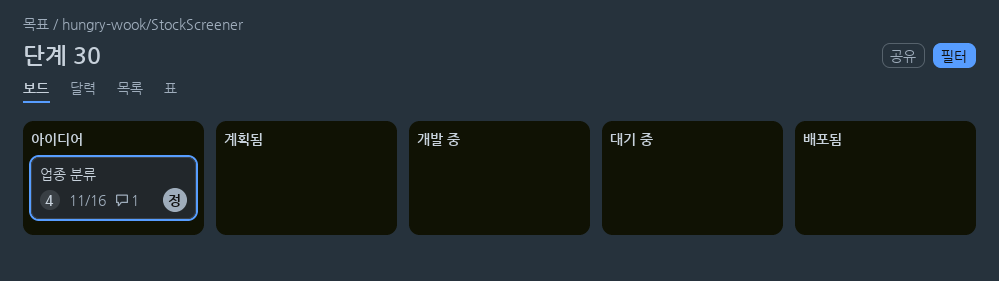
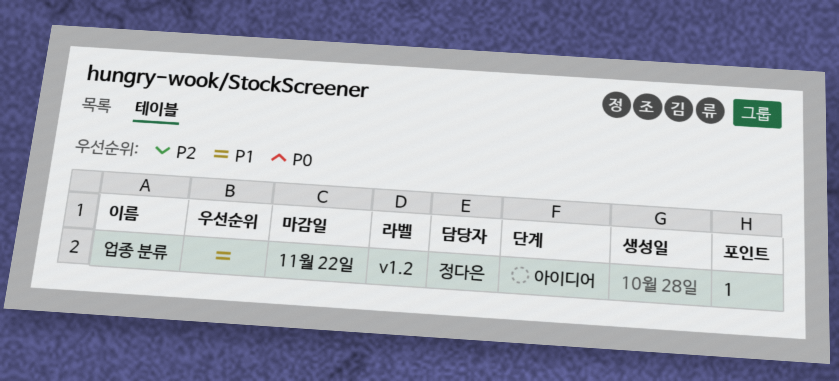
업종 분류, estimate: 4 -> 1
업종 분류, due: Nov 16 -> Nov 22

